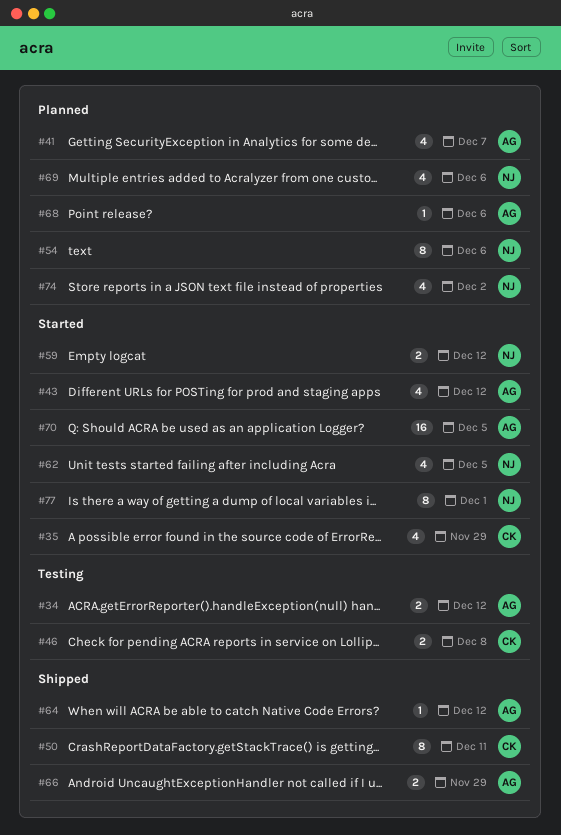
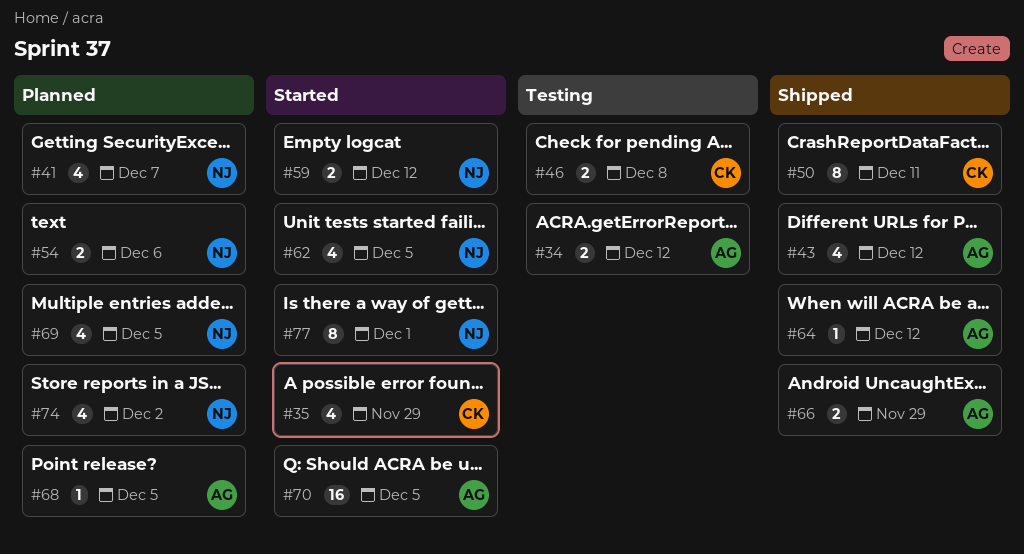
#41, owner: AG -> NJ
#43, status: Started -> Shipped
#54, estimate: 8 -> 2
#68, due: Dec 6 -> Dec 5
#69, due: Dec 6 -> Dec 5

